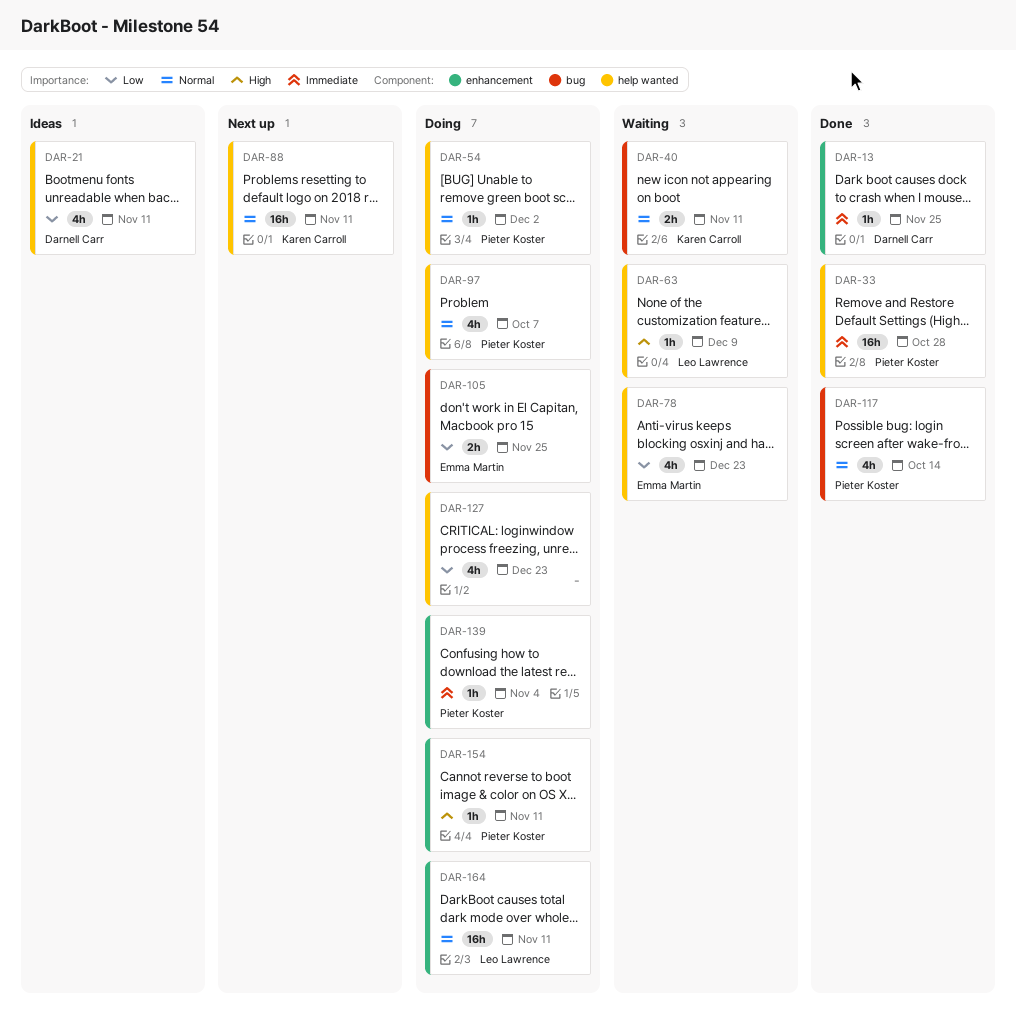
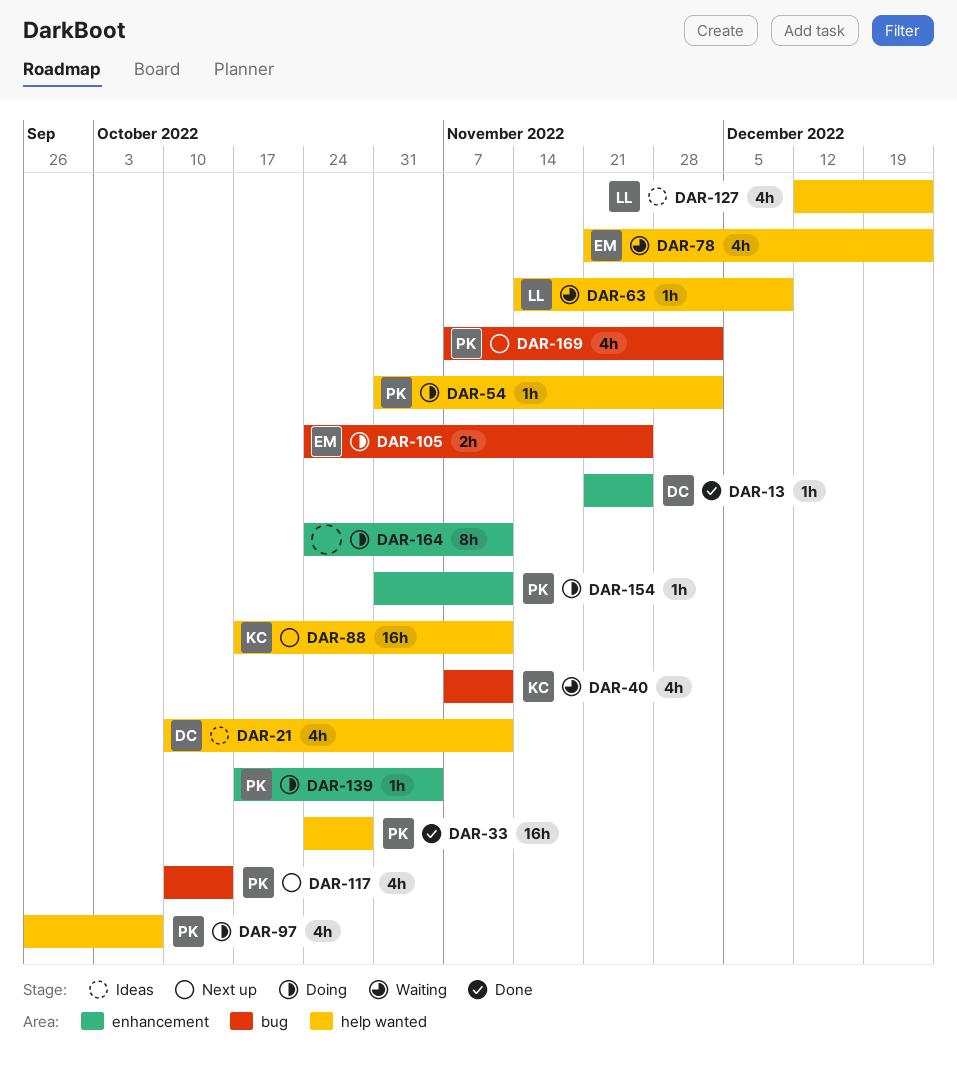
DAR-40, estimate: 2h -> 4h
DAR-117, status: Done -> Next up
DAR-127, status: Doing -> Ideas
DAR-127, owner: none -> Leo Lawrence
DAR-164, owner: Leo Lawrence -> none
DAR-164, estimate: 16h -> 8h
DAR-169: none -> present

